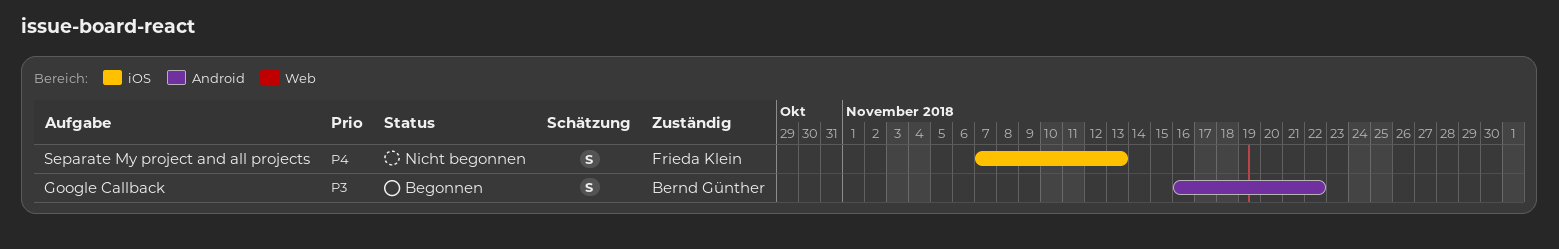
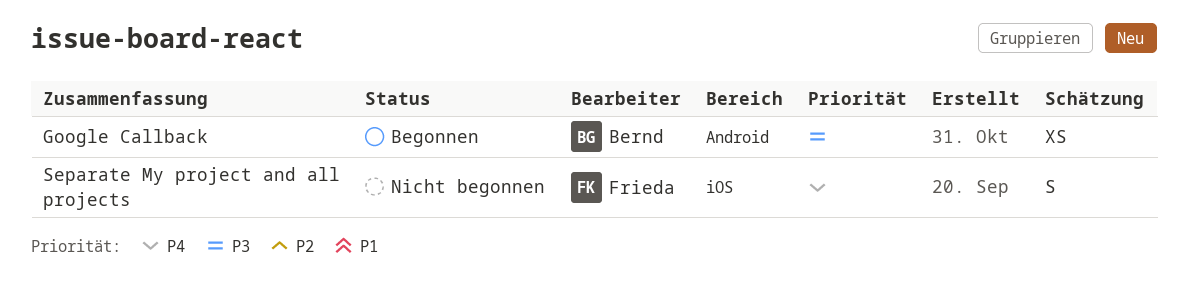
Google Callback, estimate: S -> XS

